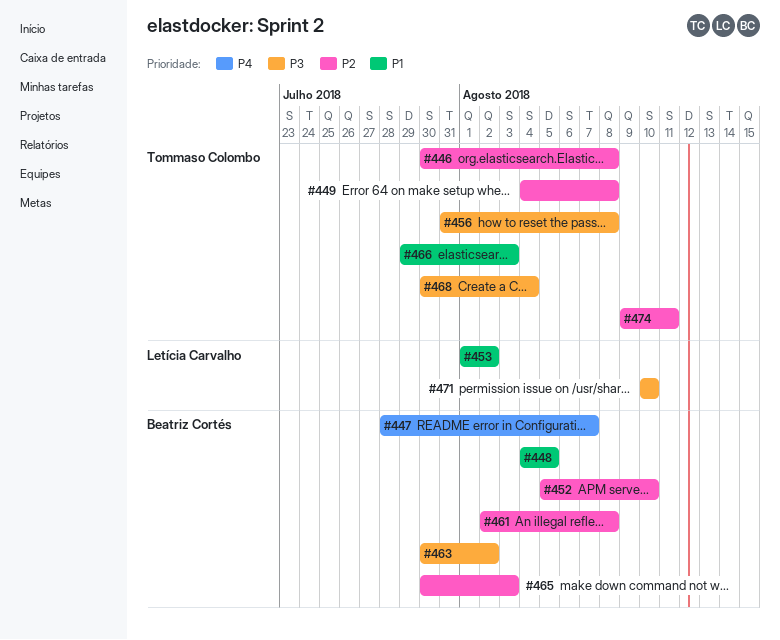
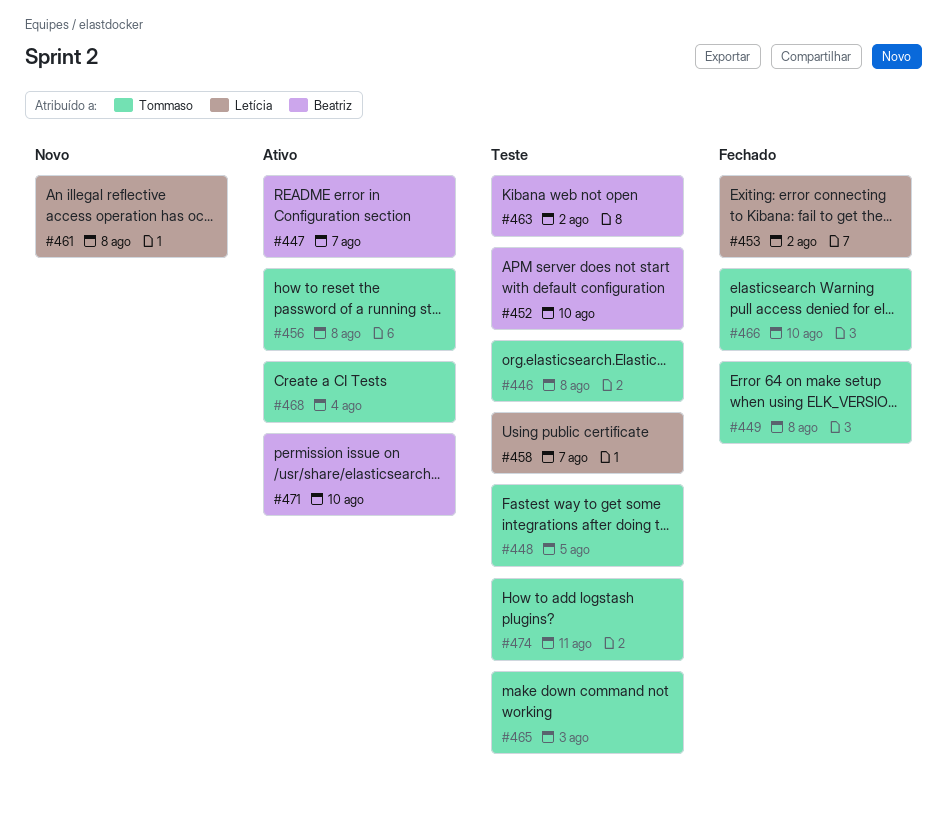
#448, owner: Beatriz Cortés -> Tommaso Colombo
#458: none -> present
#461, owner: Beatriz Cortés -> Letícia Carvalho
#465, owner: Beatriz Cortés -> Tommaso Colombo
#466, due: Aug 3 -> Aug 10
#471, owner: Letícia Carvalho -> Beatriz Cortés

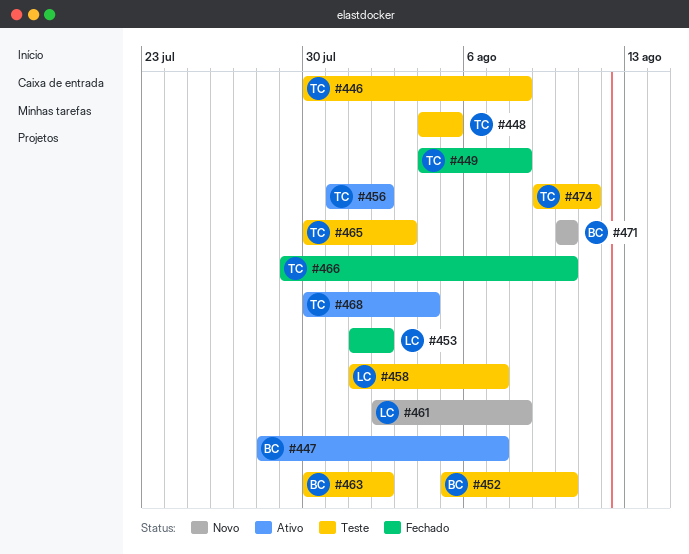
#456, due: Aug 8 -> Aug 2
#471, status: Ativo -> Novo

